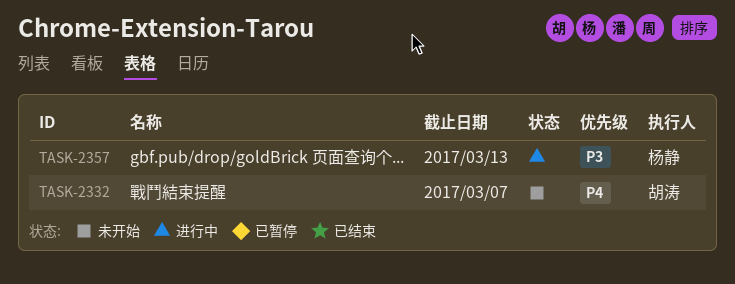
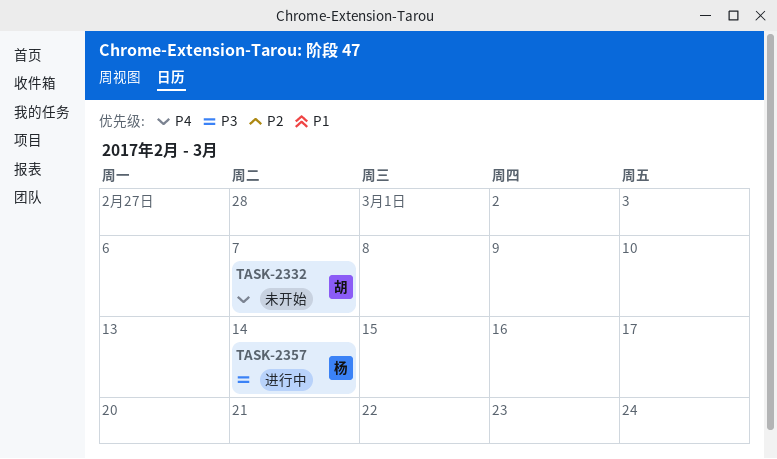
TASK-2357, due: Mar 13 -> Mar 14

